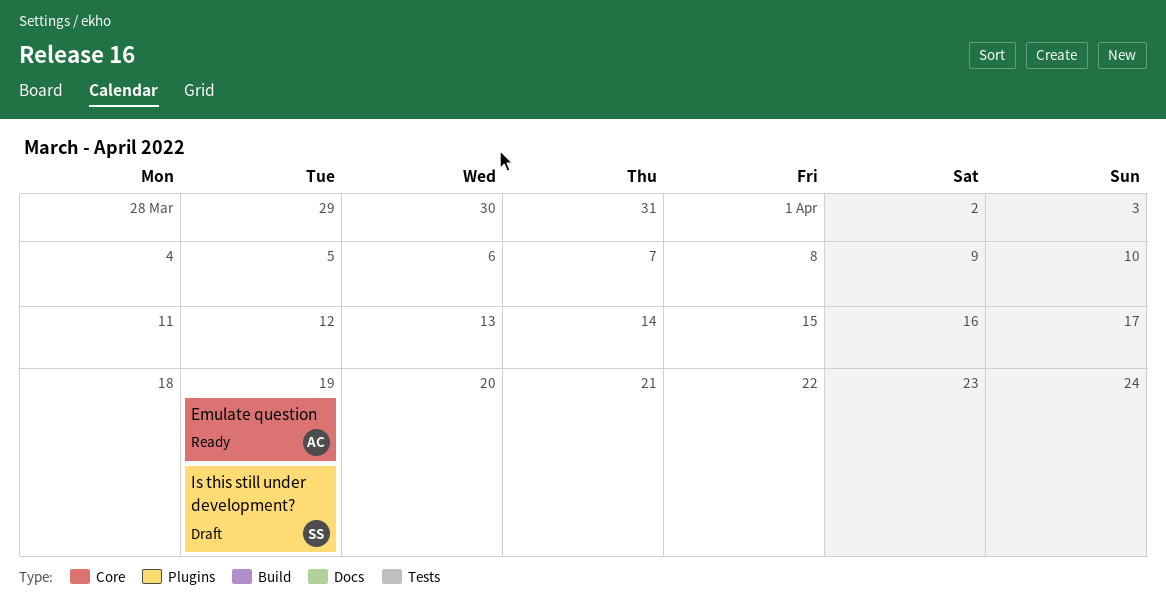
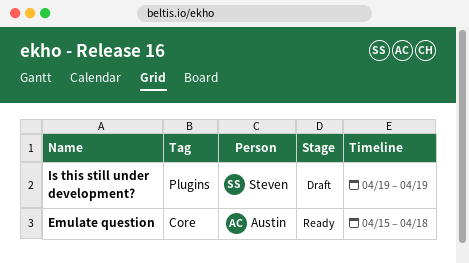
Emulate question, due: Apr 19 -> Apr 18

